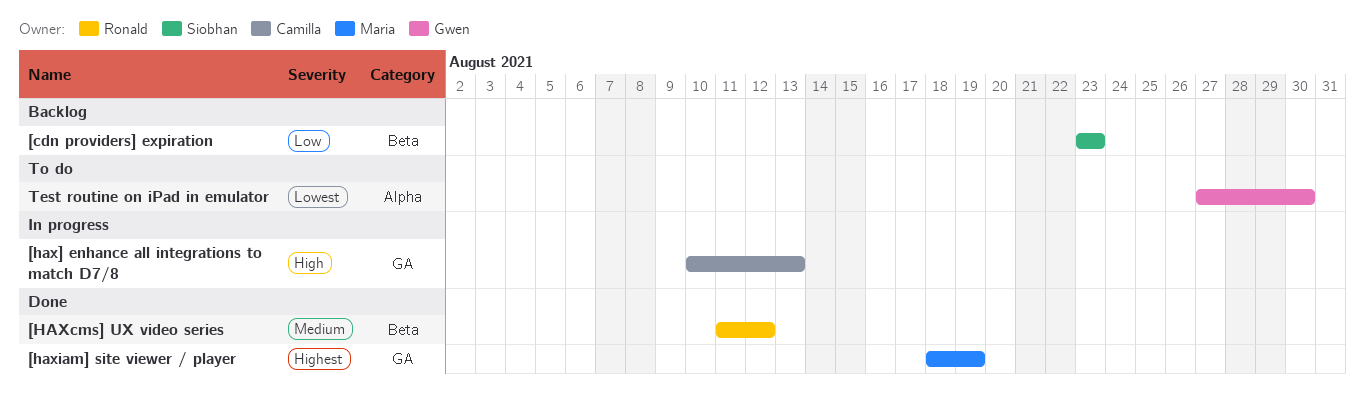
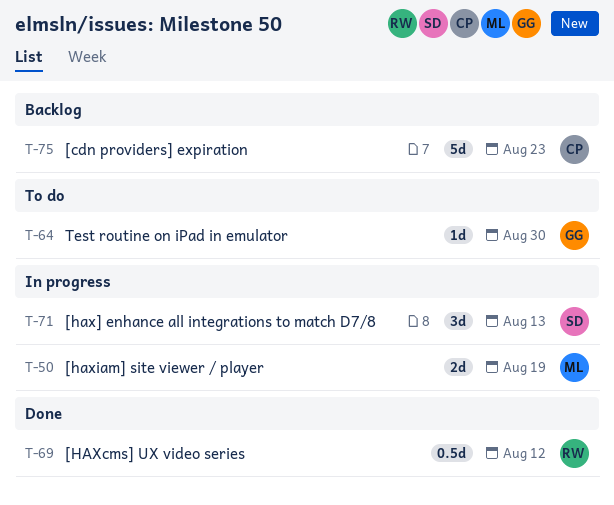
[cdn providers] expiration, owner: Siobhan -> Camilla
[hax] enhance all integrations to match D7/8, owner: Camilla -> Siobhan
[haxiam] site viewer / player, status: Done -> In progress

